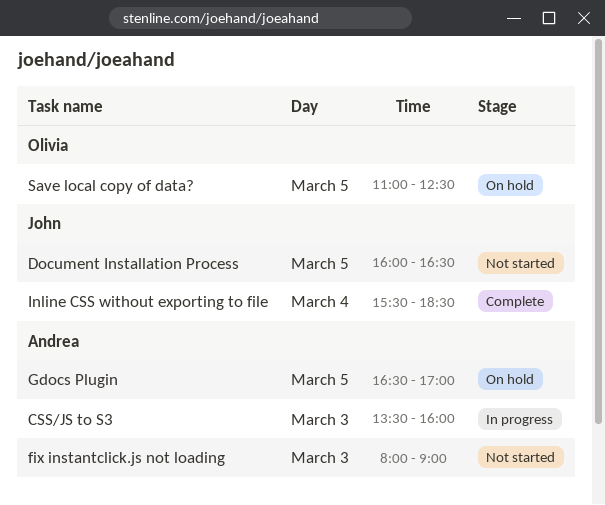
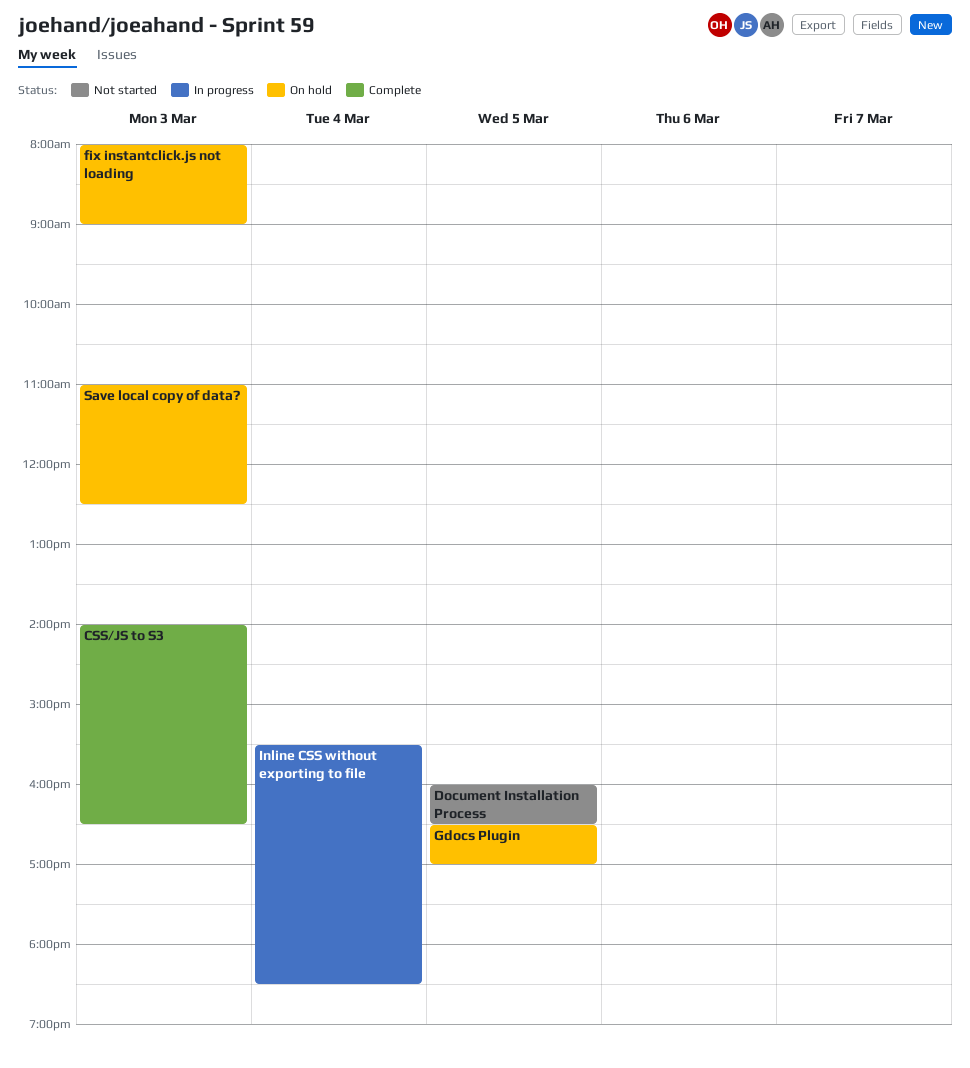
CSS/JS to S3, status: In progress -> Complete
CSS/JS to S3, begins: 13:30 -> 14:00
CSS/JS to S3, ends: 16:00 -> 16:30
fix instantclick.js not loading, status: Not started -> On hold
Inline CSS without exporting to file, status: Complete -> In progress
Save local copy of data?, day: Mar 5 -> Mar 3

